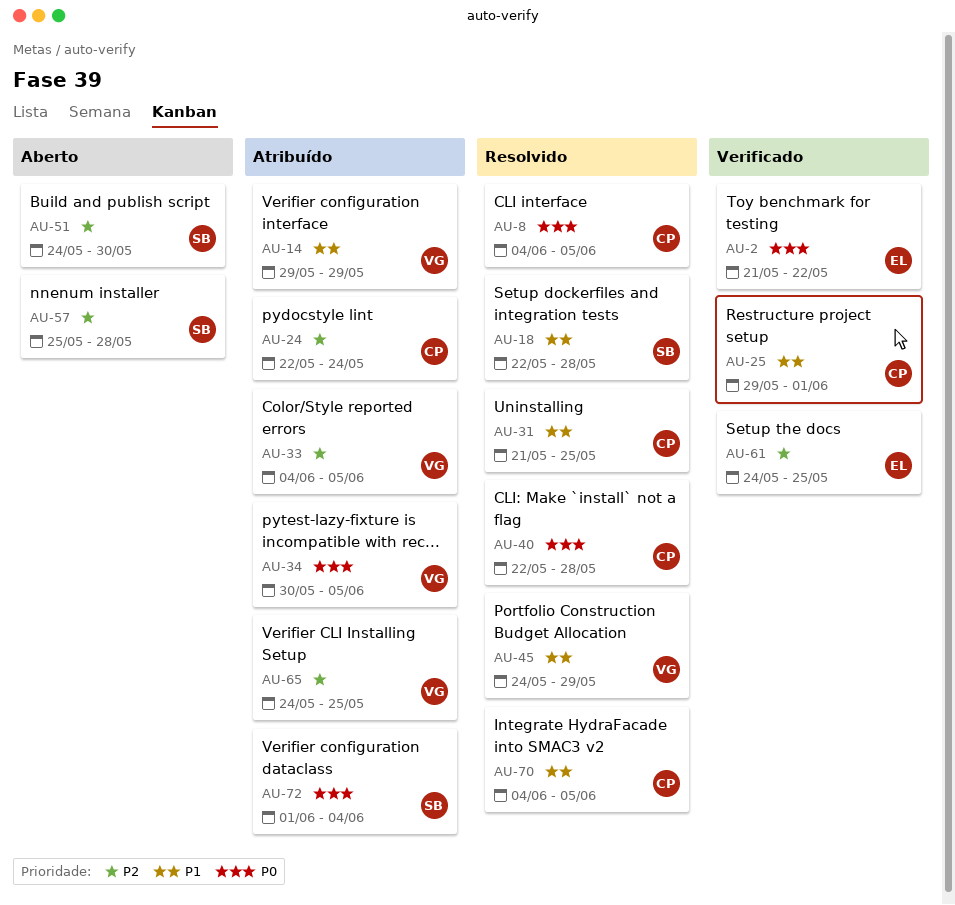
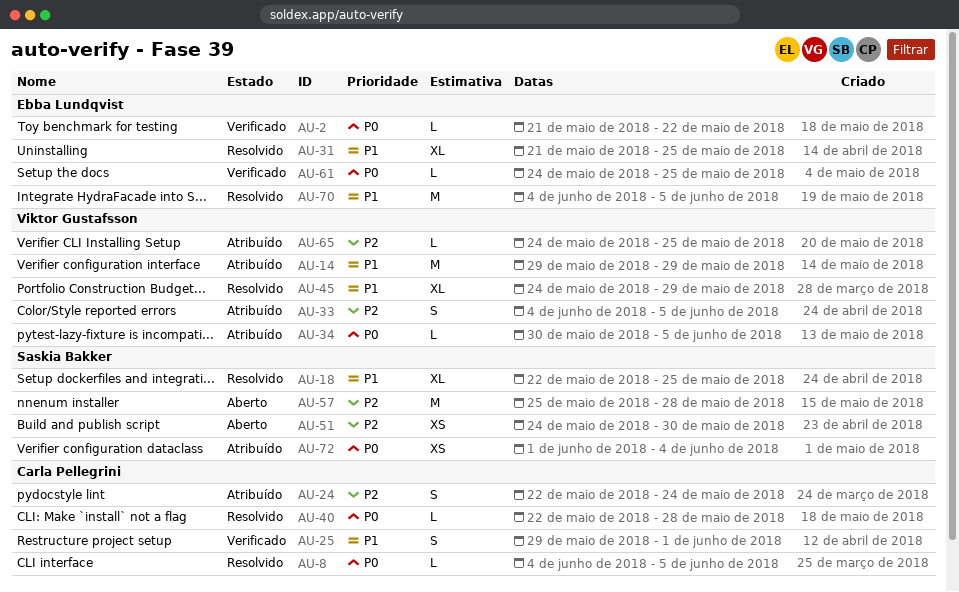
AU-18, due: May 28 -> May 25
AU-31, owner: Carla Pellegrini -> Ebba Lundqvist
AU-61, priority: P2 -> P0
AU-70, owner: Carla Pellegrini -> Ebba Lundqvist

